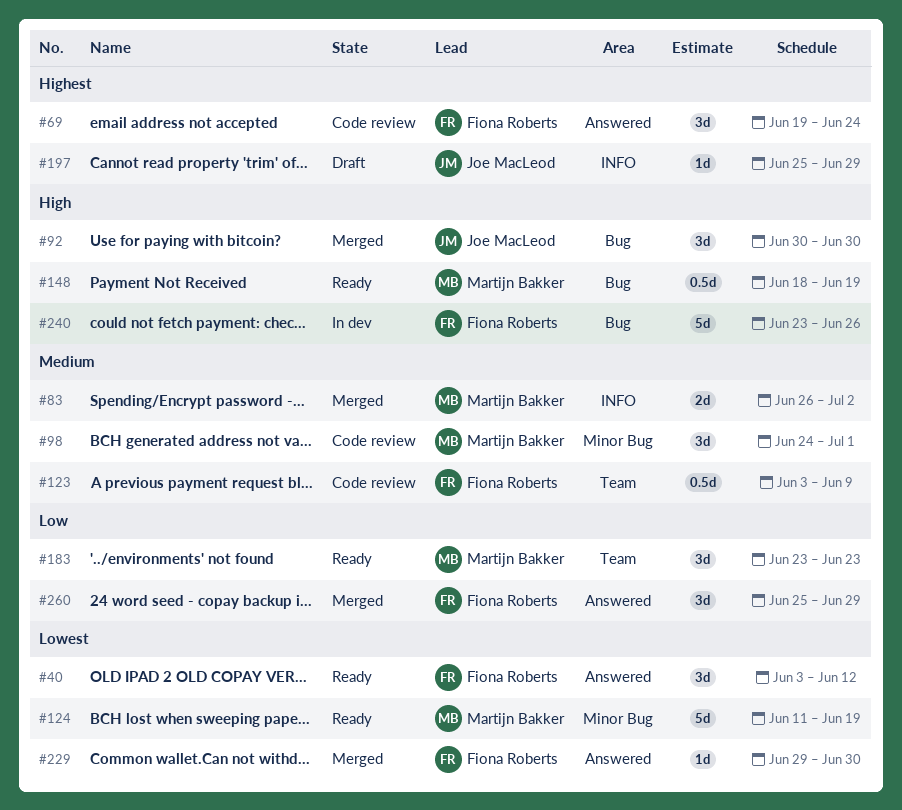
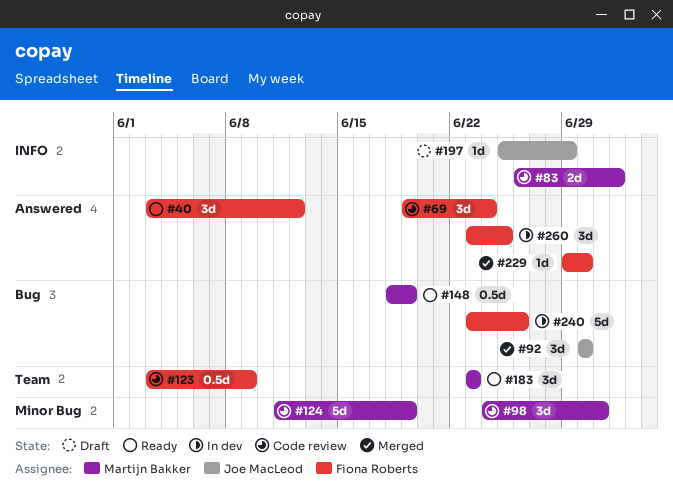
#83, status: Merged -> Code review
#124, status: Ready -> Code review
#260, status: Merged -> In dev
#260, start: Jun 25 -> Jun 23
#260, due: Jun 29 -> Jun 25

